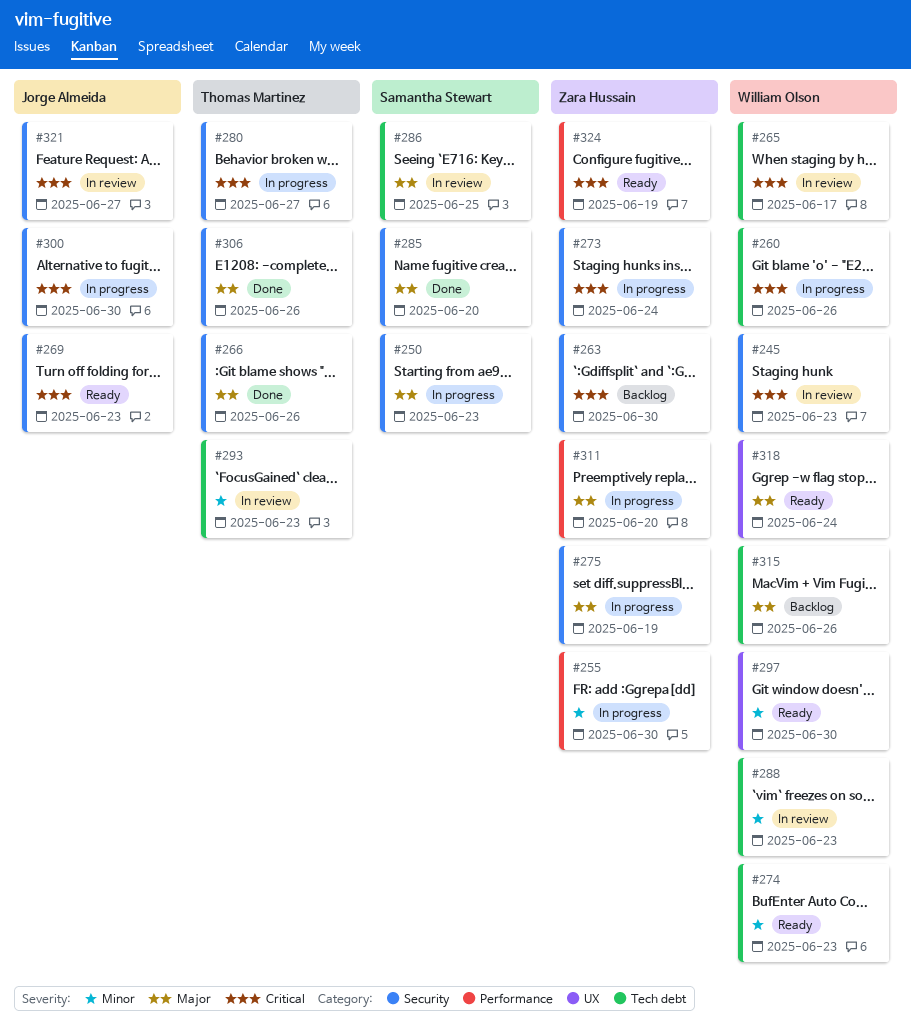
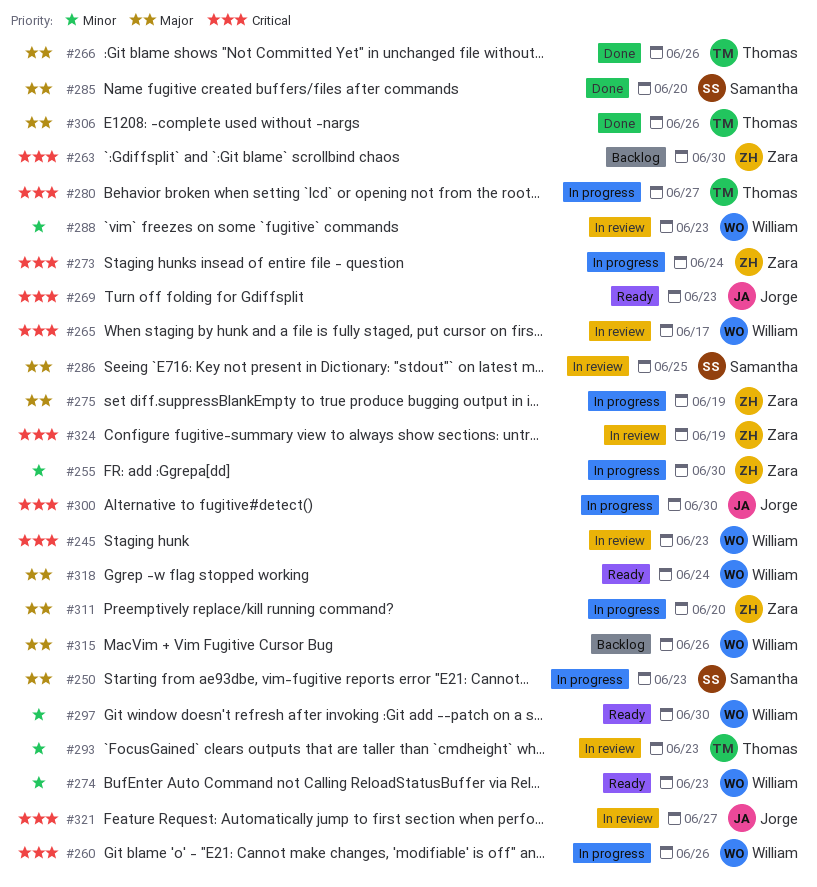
#324, status: Ready -> In review

